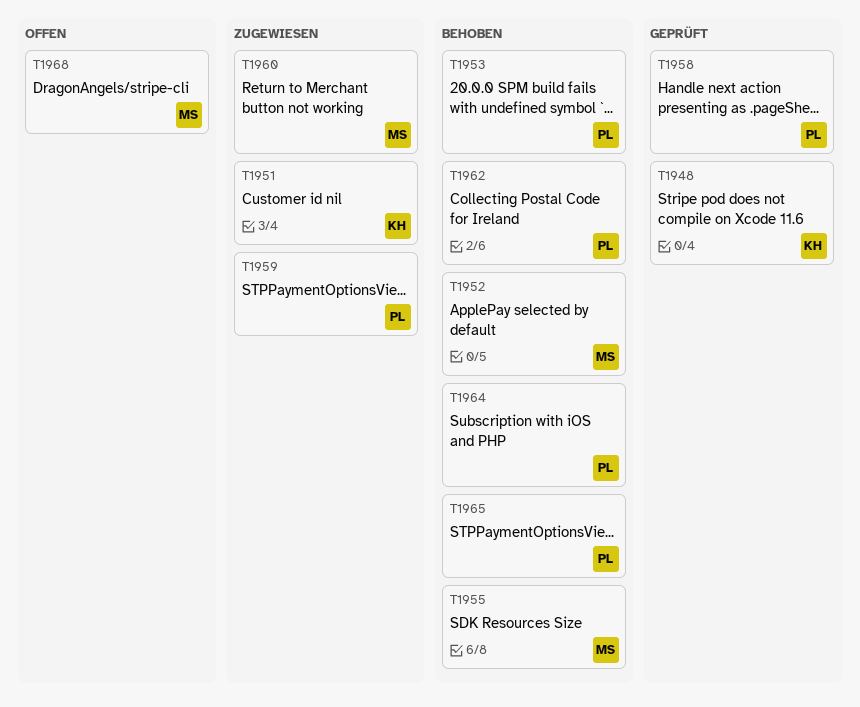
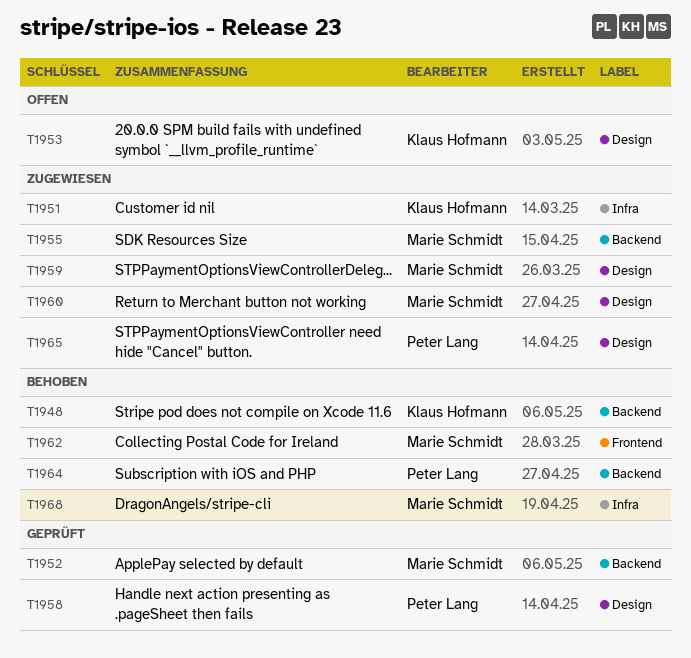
T1948, status: Geprüft -> Behoben
T1952, status: Behoben -> Geprüft
T1953, status: Behoben -> Offen
T1953, owner: Peter Lang -> Klaus Hofmann
T1955, status: Behoben -> Zugewiesen
T1959, owner: Peter Lang -> Marie Schmidt
T1962, owner: Peter Lang -> Marie Schmidt
T1965, status: Behoben -> Zugewiesen
T1968, status: Offen -> Behoben

